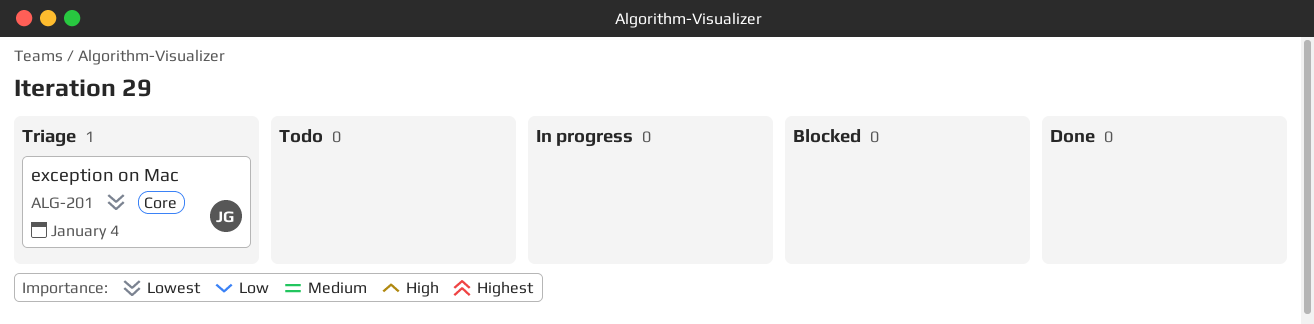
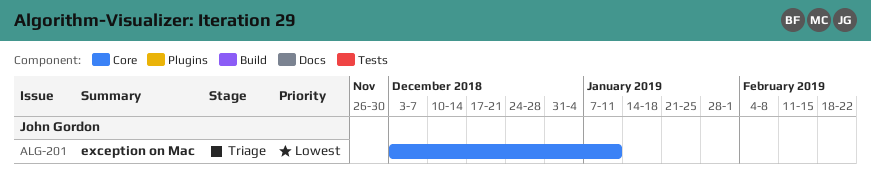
ALG-201, due: Jan 4 -> Jan 11

